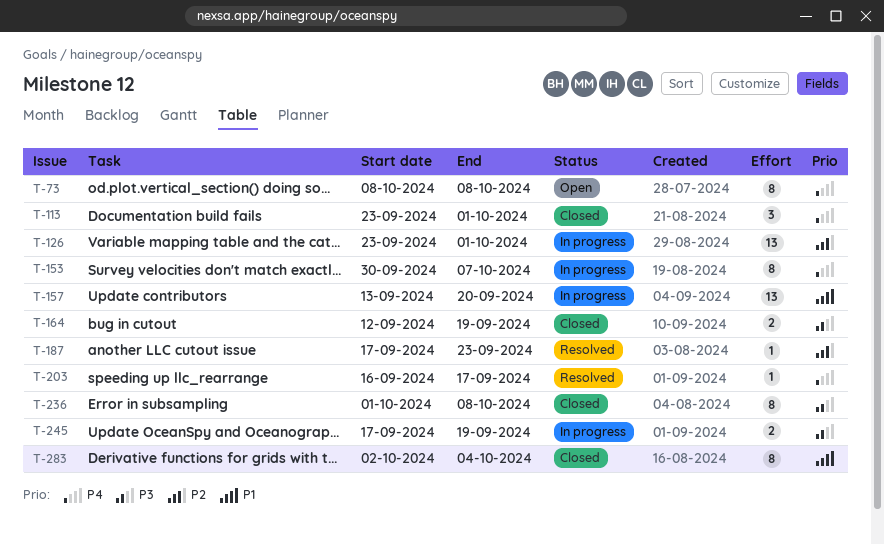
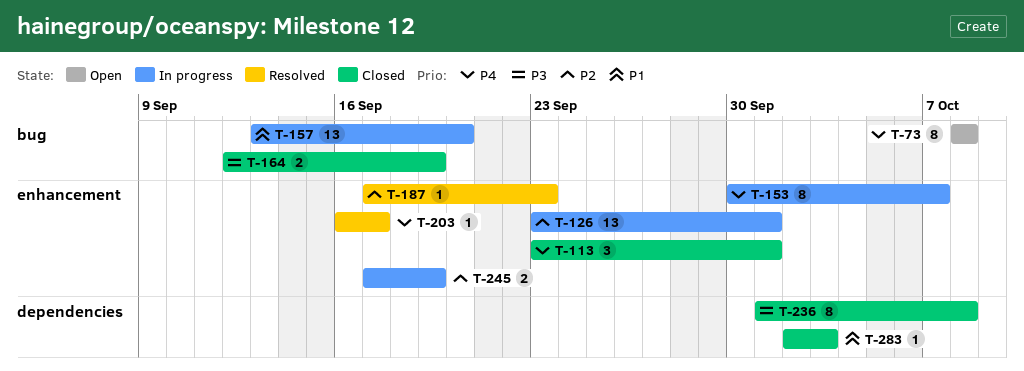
T-245, priority: P3 -> P2
T-283, estimate: 8 -> 1
T-283, due: Oct 4 -> Oct 3

